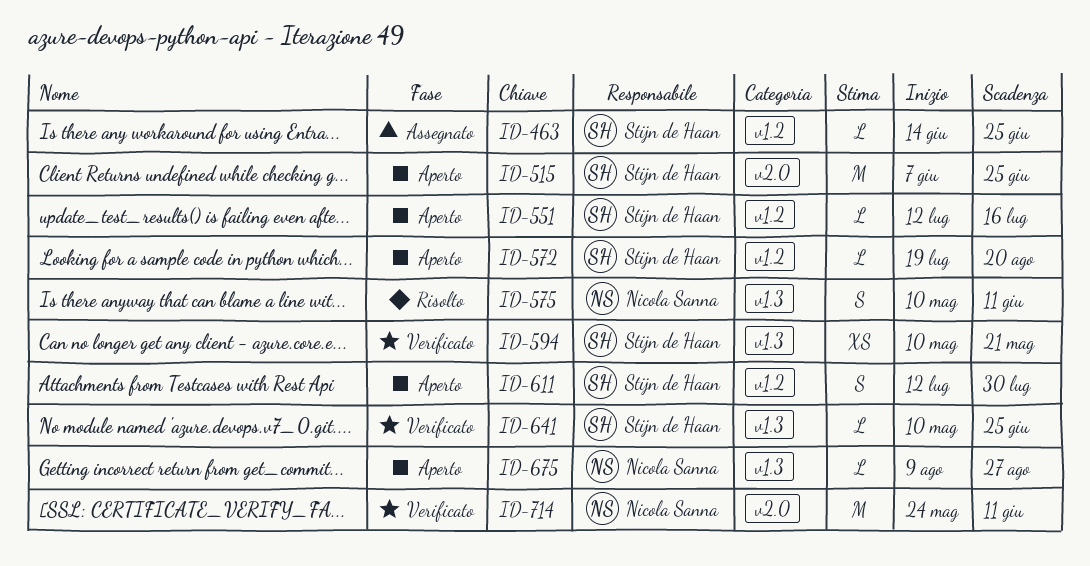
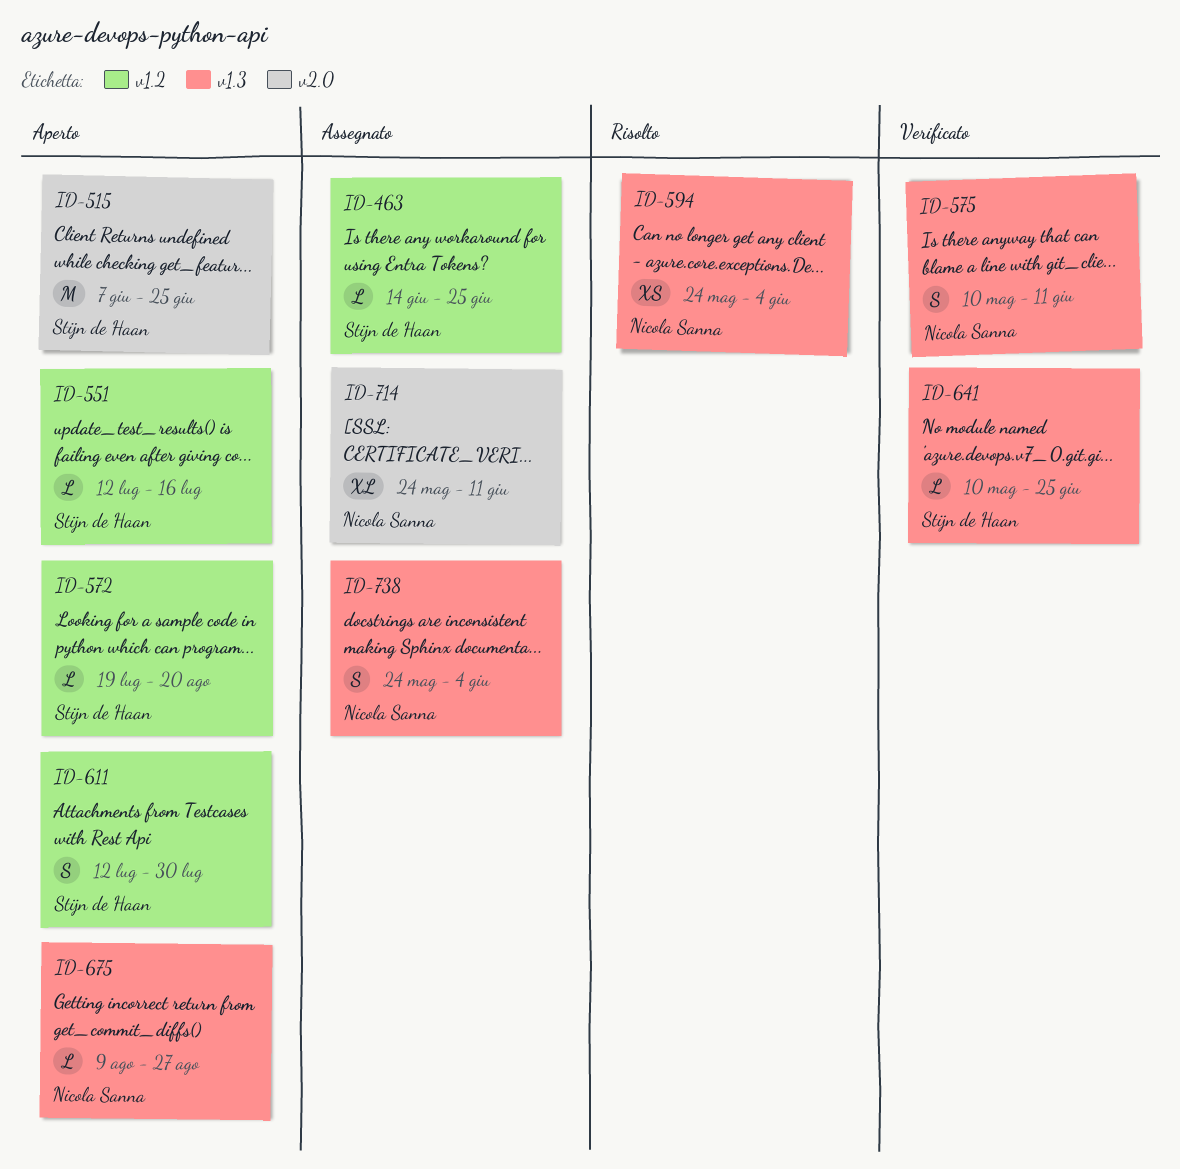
ID-575, status: Risolto -> Verificato
ID-594, status: Verificato -> Risolto
ID-594, owner: Stijn de Haan -> Nicola Sanna
ID-594, start: May 10 -> May 24
ID-594, due: May 21 -> Jun 4
ID-714, status: Verificato -> Assegnato
ID-714, estimate: M -> XL
ID-738: none -> present

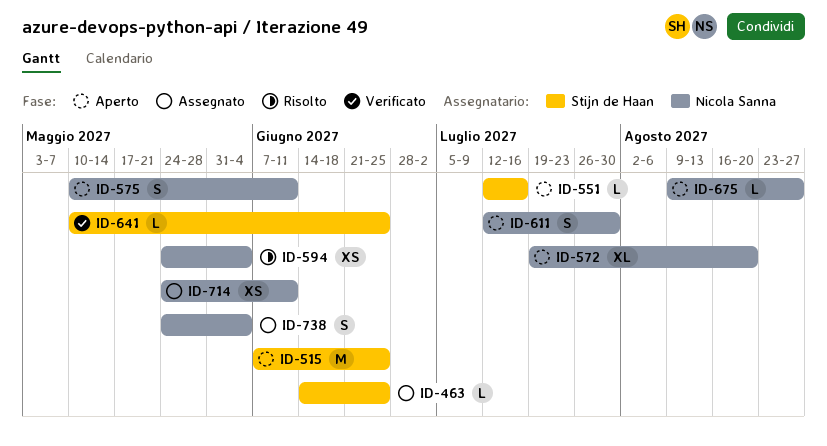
ID-572, owner: Stijn de Haan -> Nicola Sanna
ID-572, estimate: L -> XL
ID-575, status: Verificato -> Aperto
ID-611, owner: Stijn de Haan -> Nicola Sanna
ID-714, estimate: XL -> XS

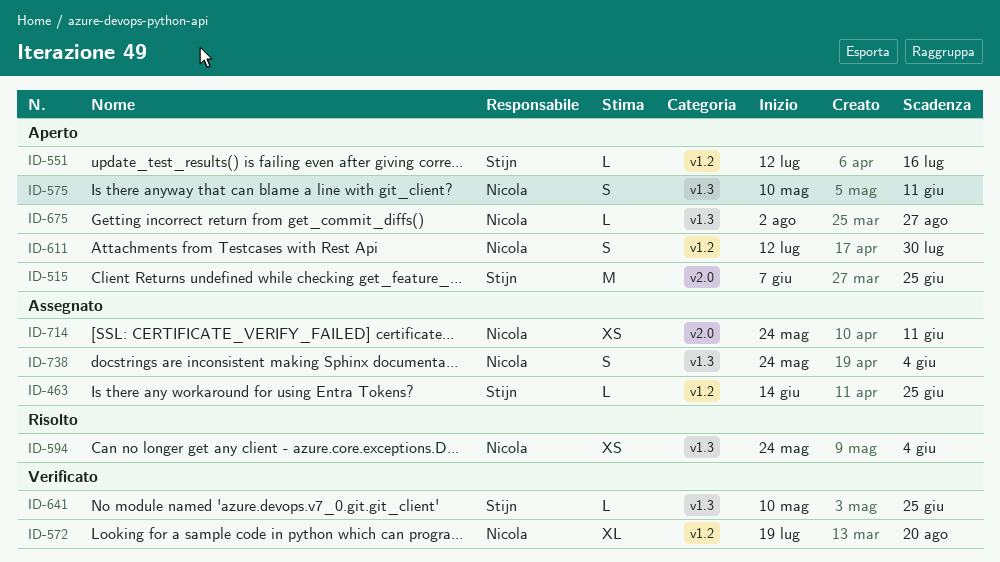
ID-572, status: Aperto -> Verificato
ID-675, start: Aug 9 -> Aug 2

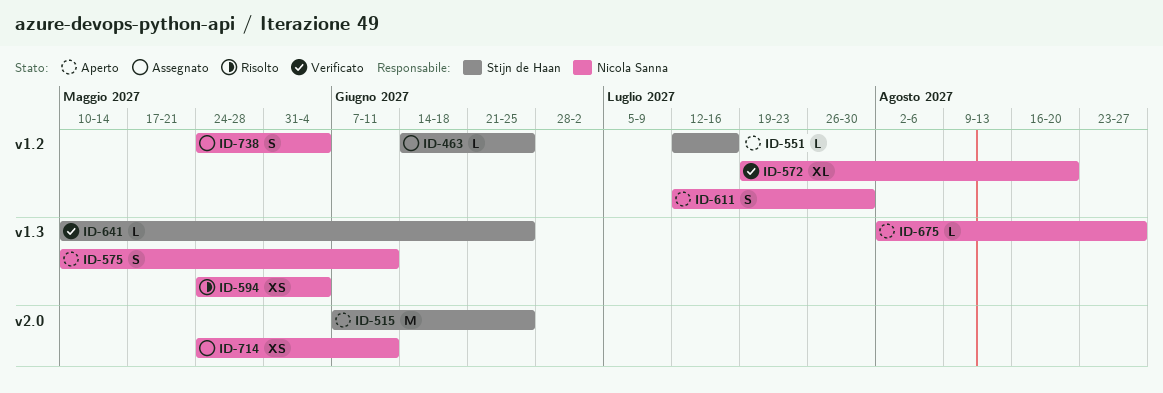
ID-738, label: v1.3 -> v1.2

